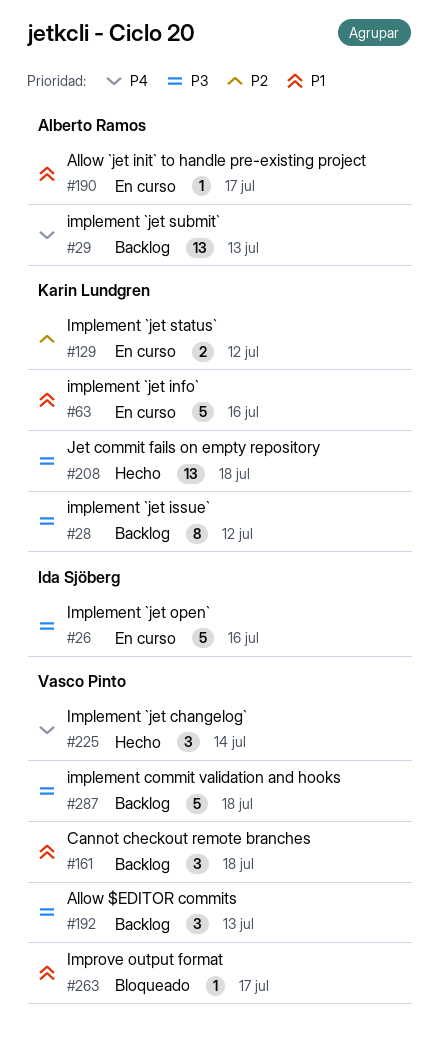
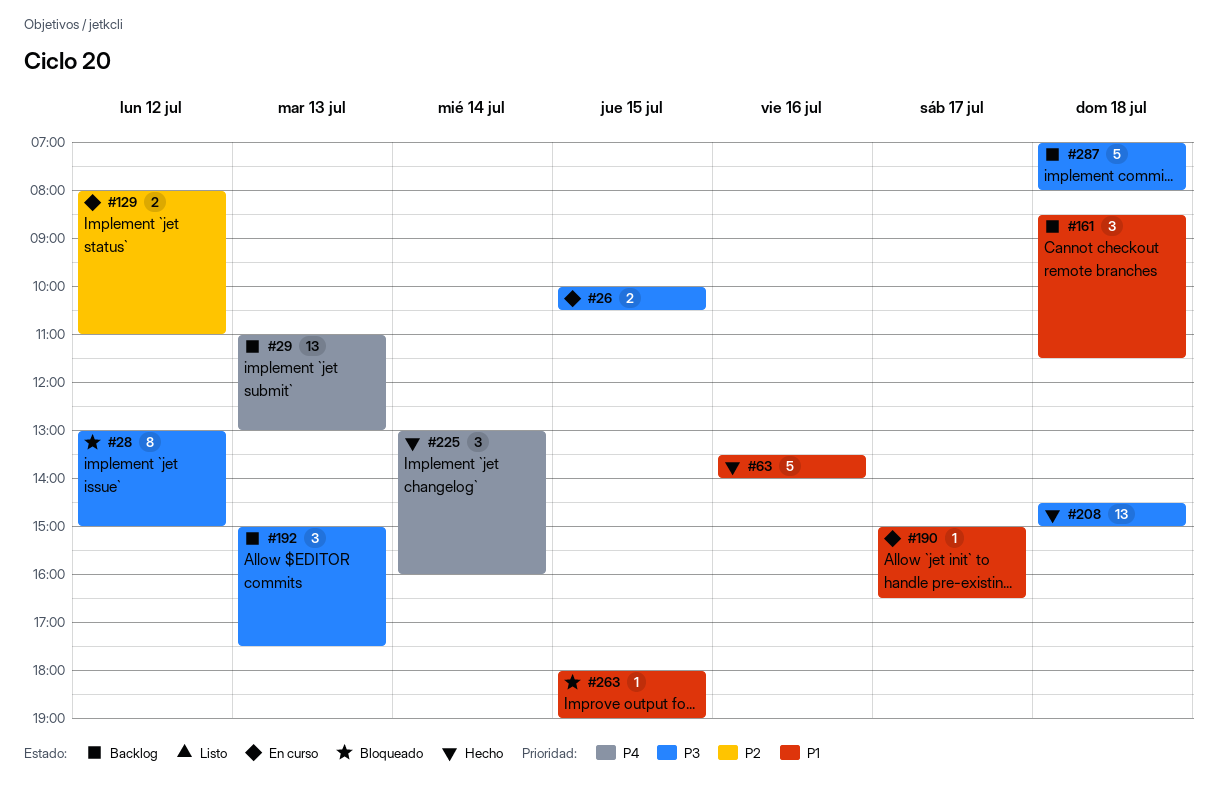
#26, estimate: 5 -> 2
#26, day: Jul 16 -> Jul 15
#28, status: Backlog -> Bloqueado
#63, status: En curso -> Hecho
#263, day: Jul 17 -> Jul 15

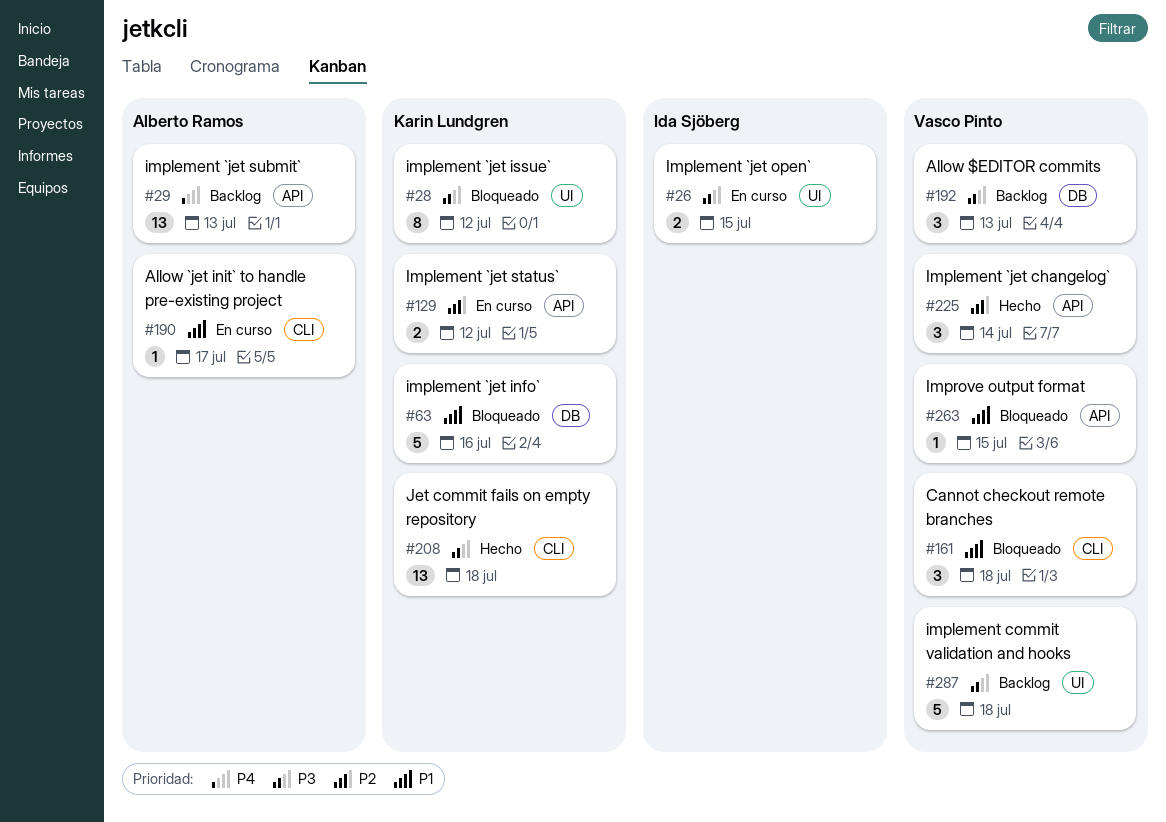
#63, status: Hecho -> Bloqueado
#161, status: Backlog -> Bloqueado
#225, priority: P4 -> P2

